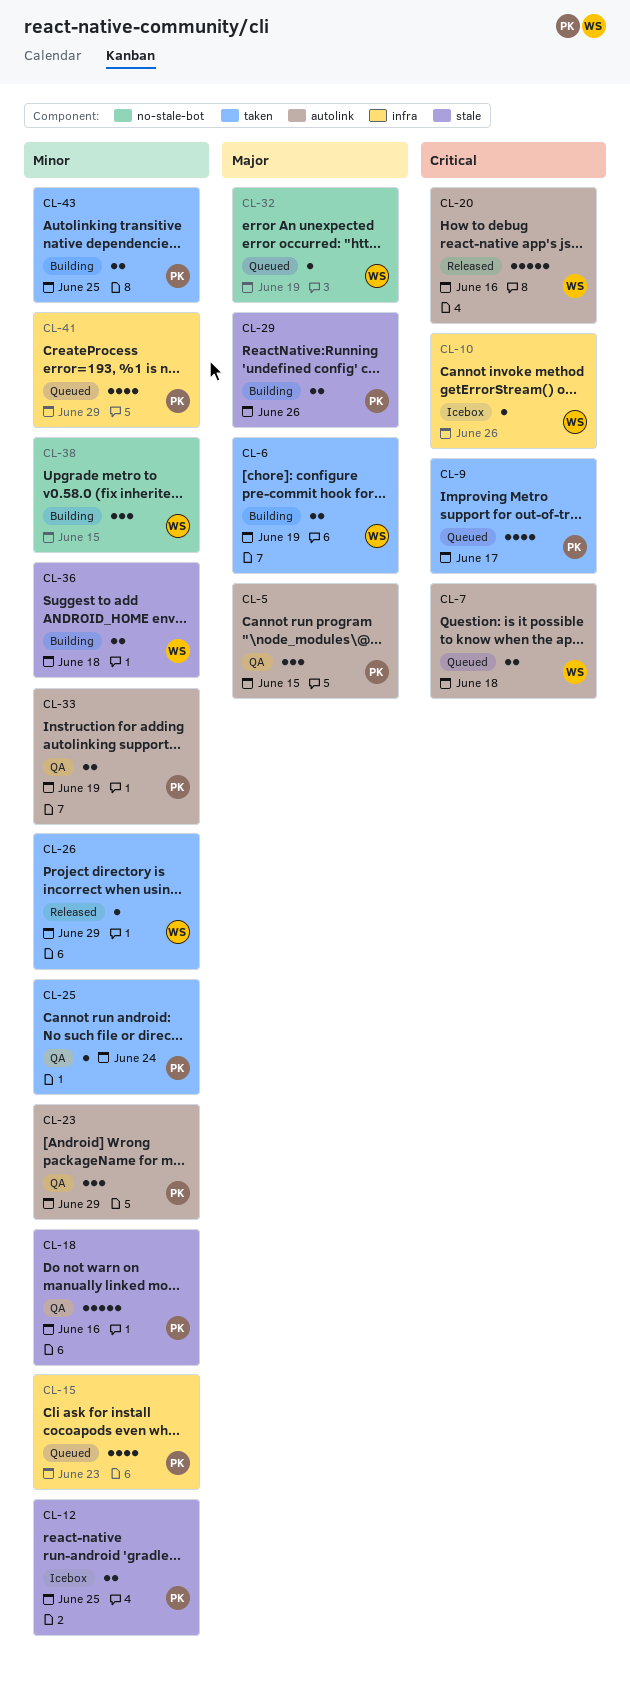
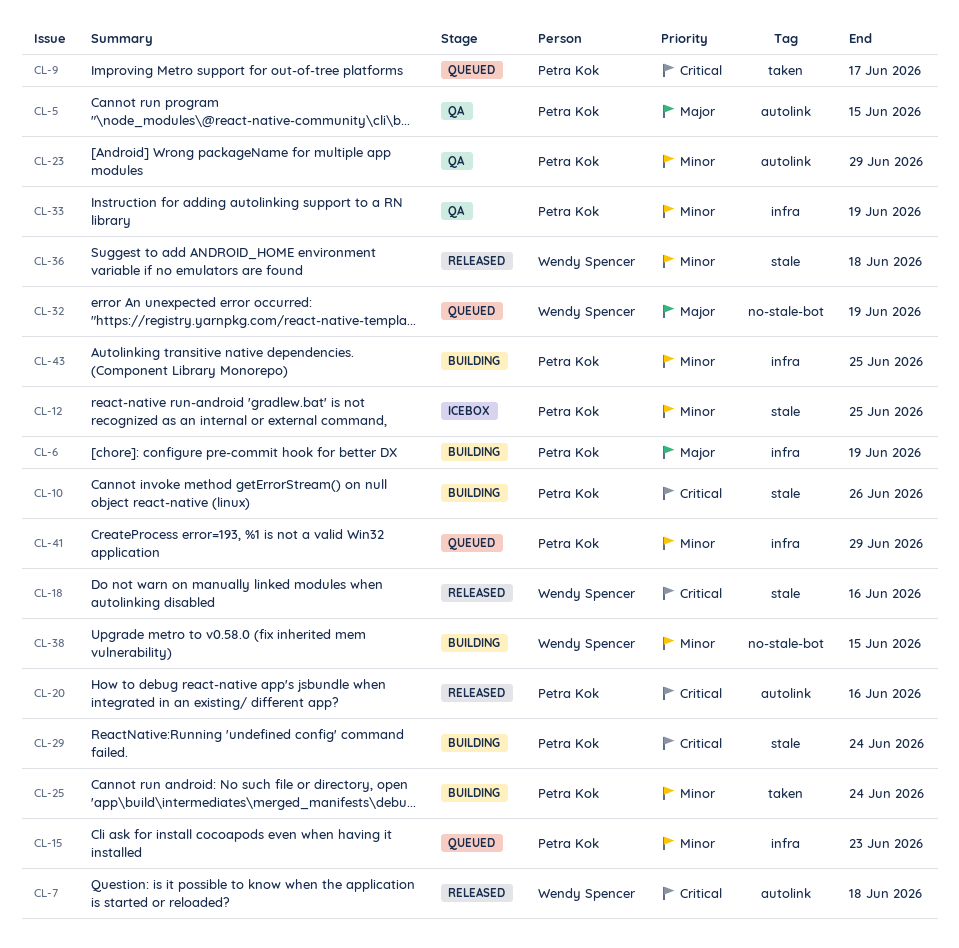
CL-6, owner: Wendy Spencer -> Petra Kok
CL-6, label: taken -> infra
CL-7, status: Queued -> Released
CL-10, status: Icebox -> Building
CL-10, owner: Wendy Spencer -> Petra Kok
CL-10, label: infra -> stale
CL-18, status: QA -> Released
CL-18, owner: Petra Kok -> Wendy Spencer
CL-18, priority: Minor -> Critical
CL-20, owner: Wendy Spencer -> Petra Kok
CL-25, status: QA -> Building
CL-26: present -> none
CL-29, priority: Major -> Critical
CL-29, due: Jun 26 -> Jun 24
CL-33, label: autolink -> infra
CL-36, status: Building -> Released
CL-43, label: taken -> infra

